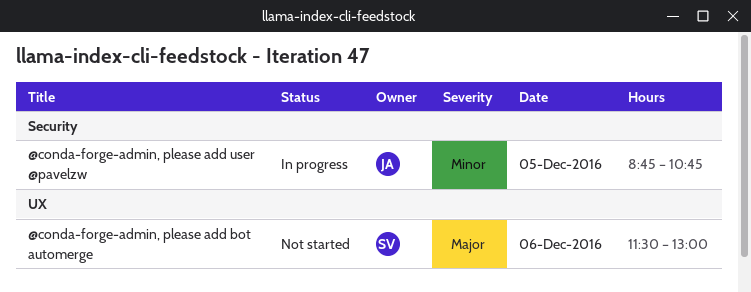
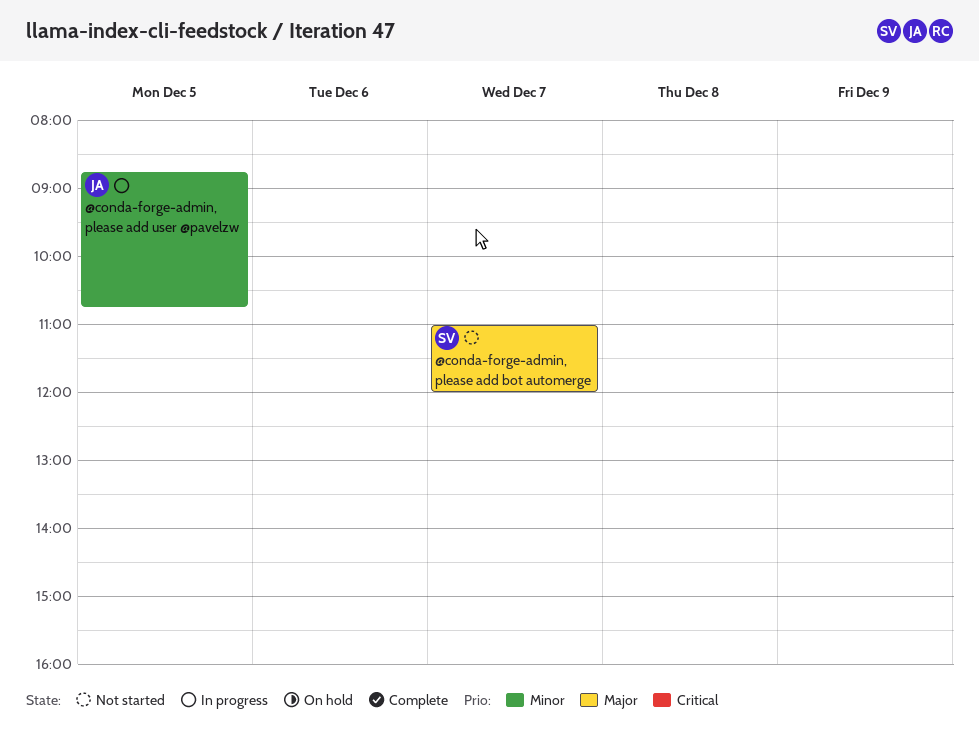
@conda-forge-admin, please add bot automerge, day: Dec 6 -> Dec 7
@conda-forge-admin, please add bot automerge, begins: 11:30 -> 11:00
@conda-forge-admin, please add bot automerge, ends: 13:00 -> 12:00

